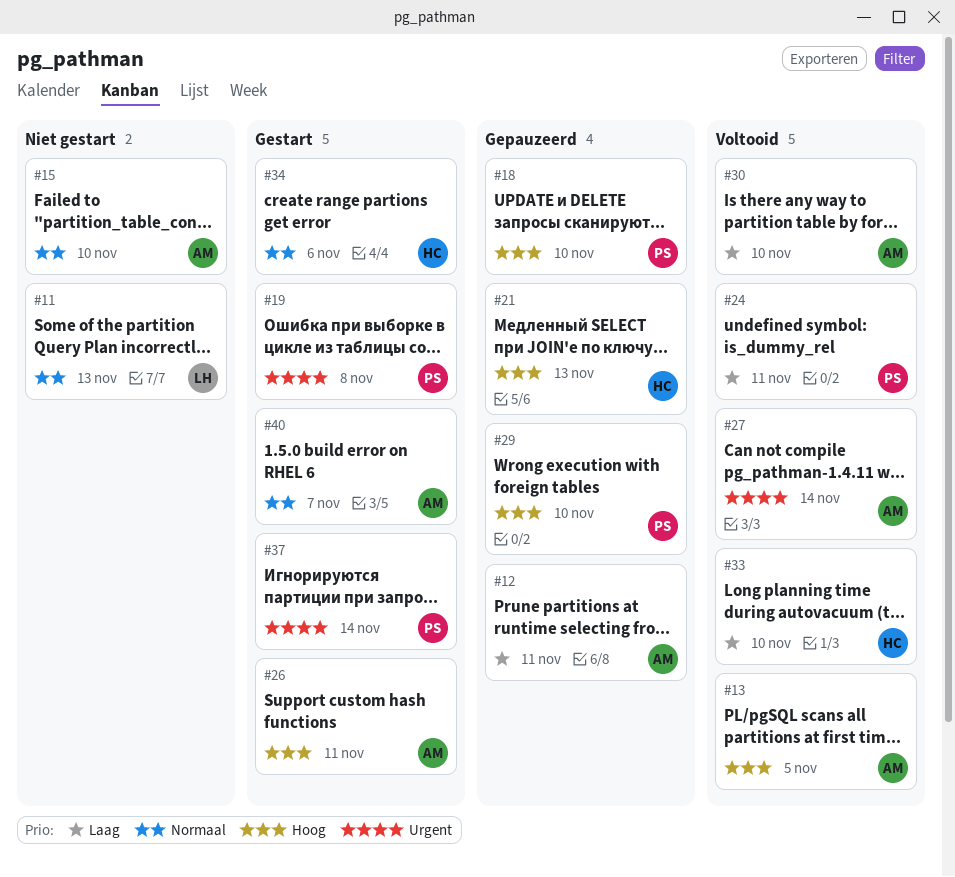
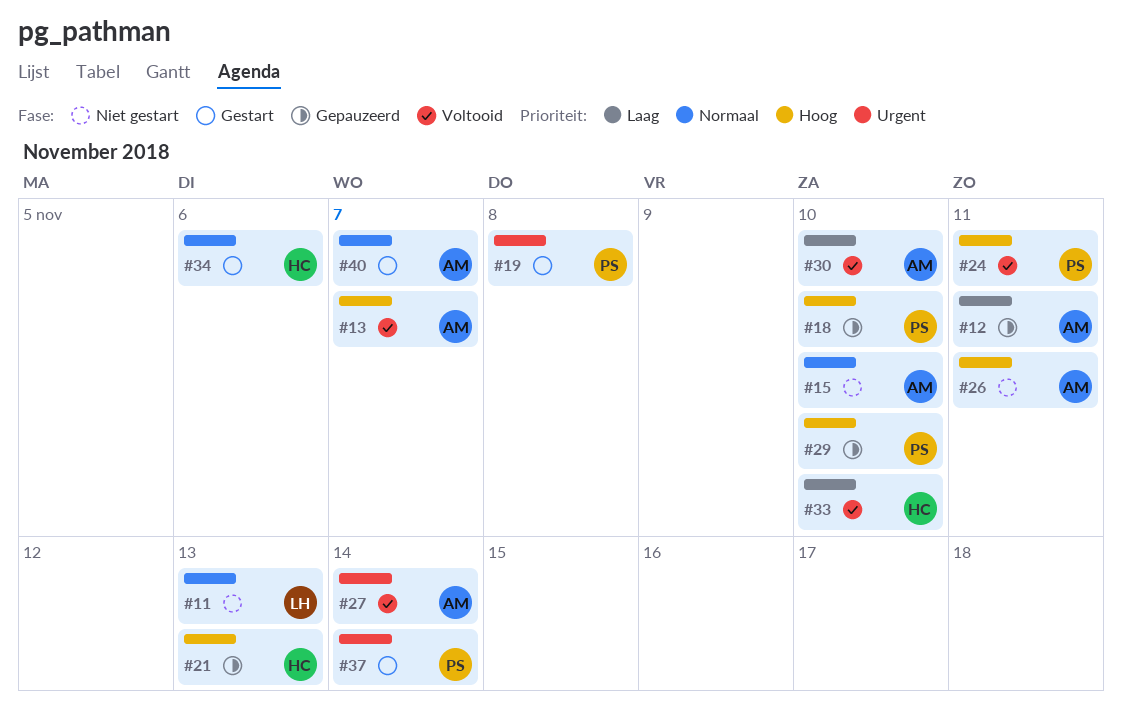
#13, due: Nov 5 -> Nov 7
#24, priority: Laag -> Hoog
#26, status: Gestart -> Niet gestart

